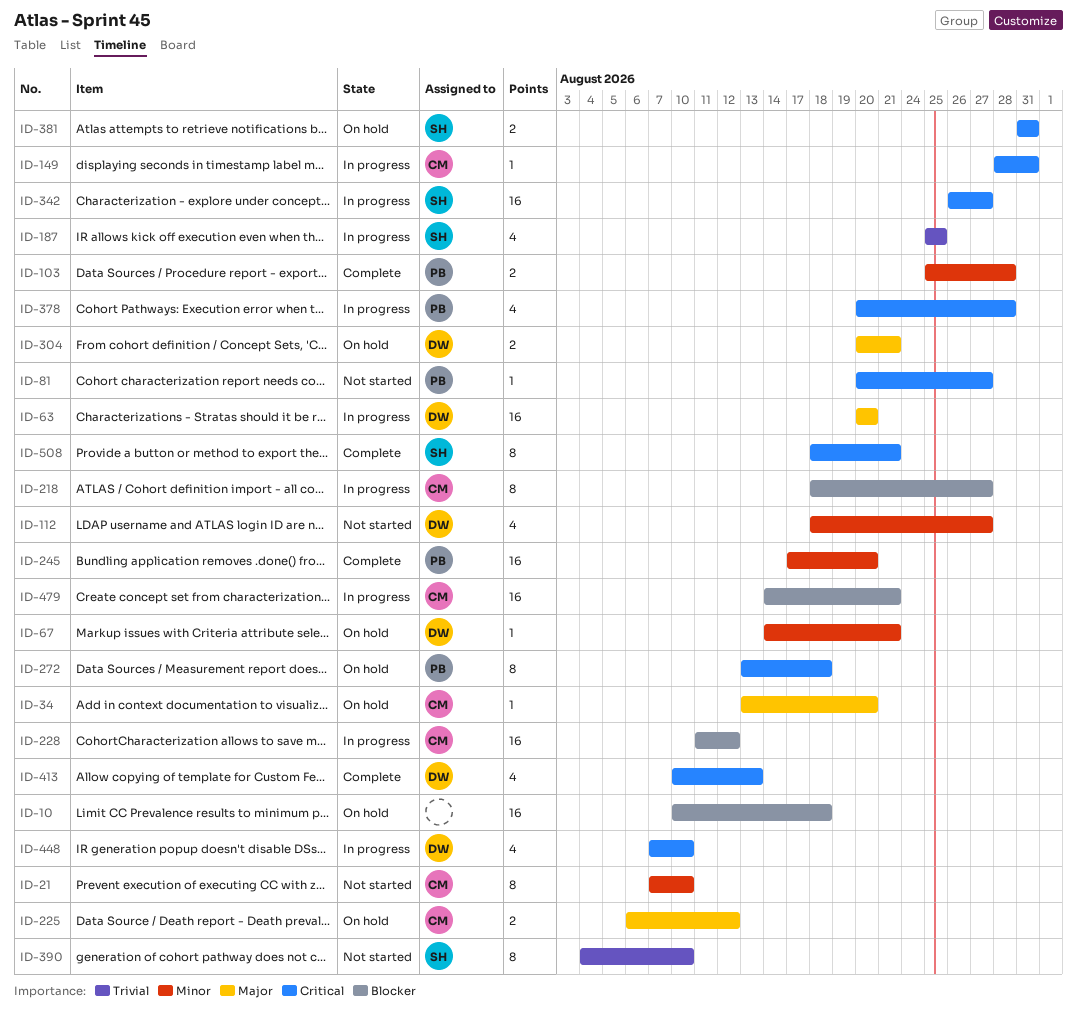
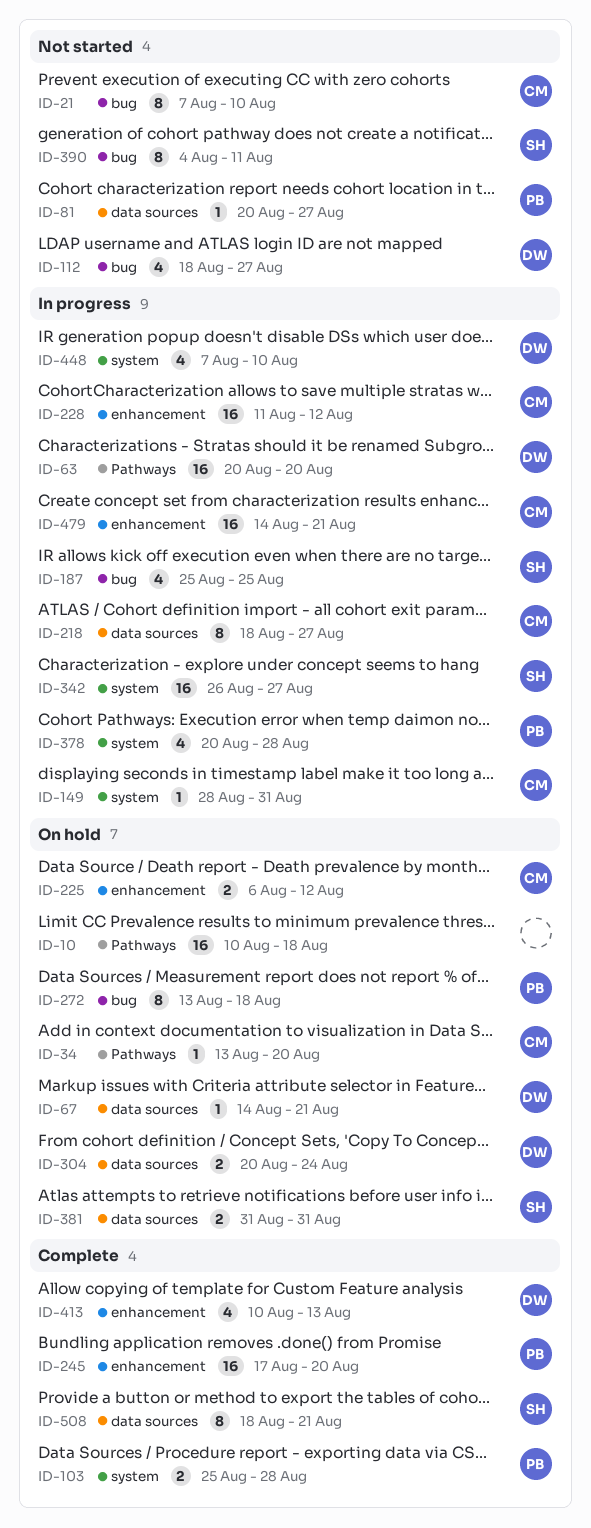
ID-304, due: Aug 21 -> Aug 24
ID-390, due: Aug 10 -> Aug 11

